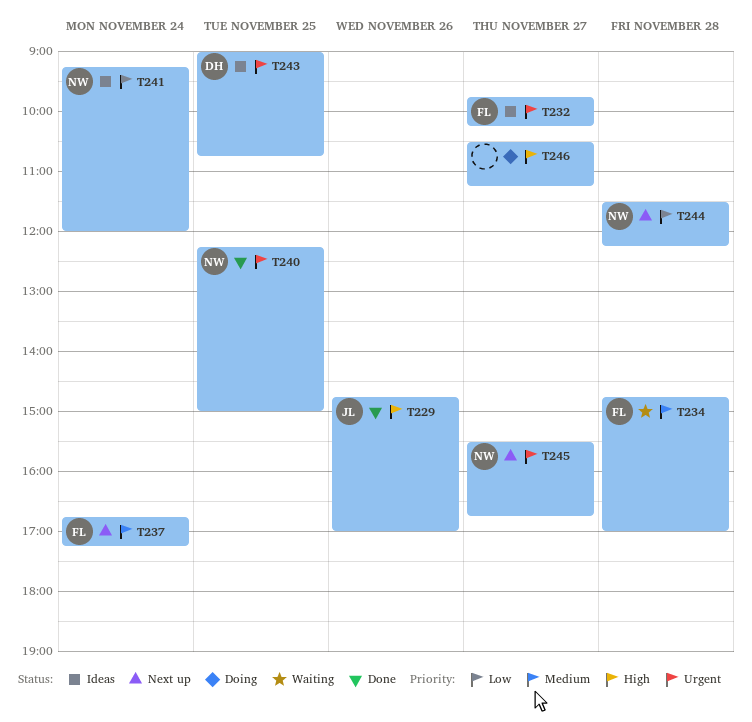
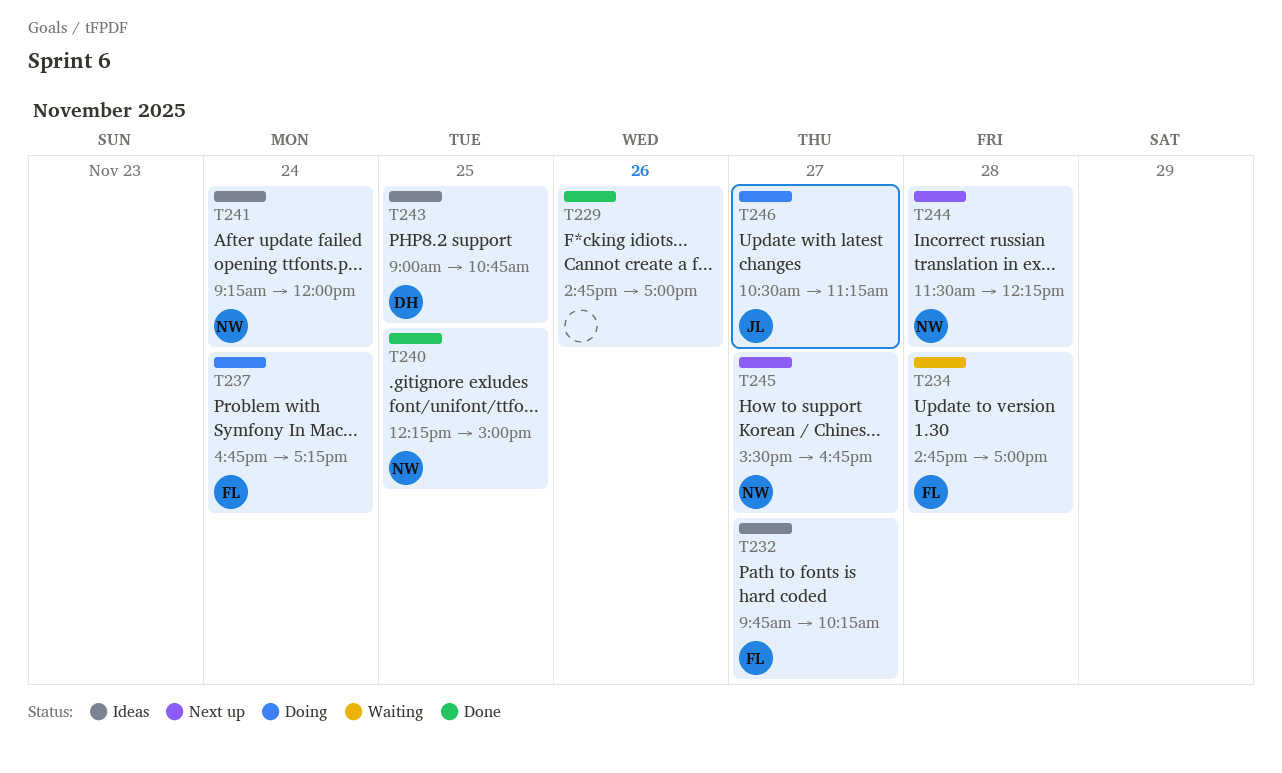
T229, owner: JL -> none
T237, status: Next up -> Doing
T246, owner: none -> JL

